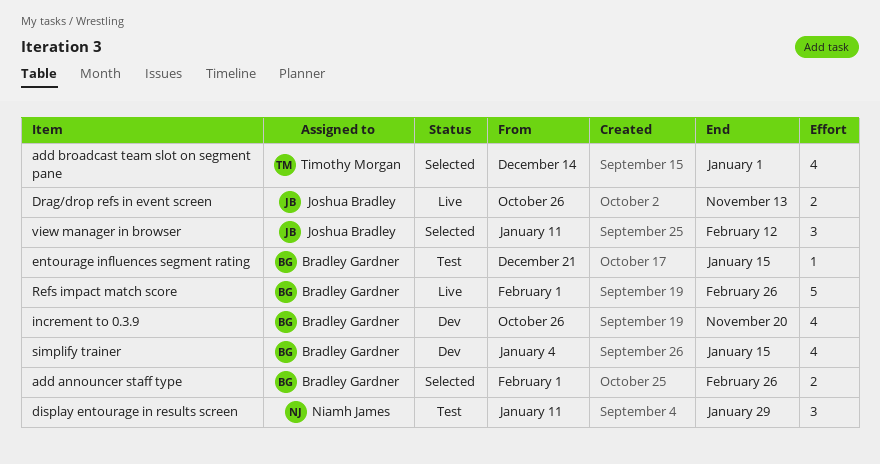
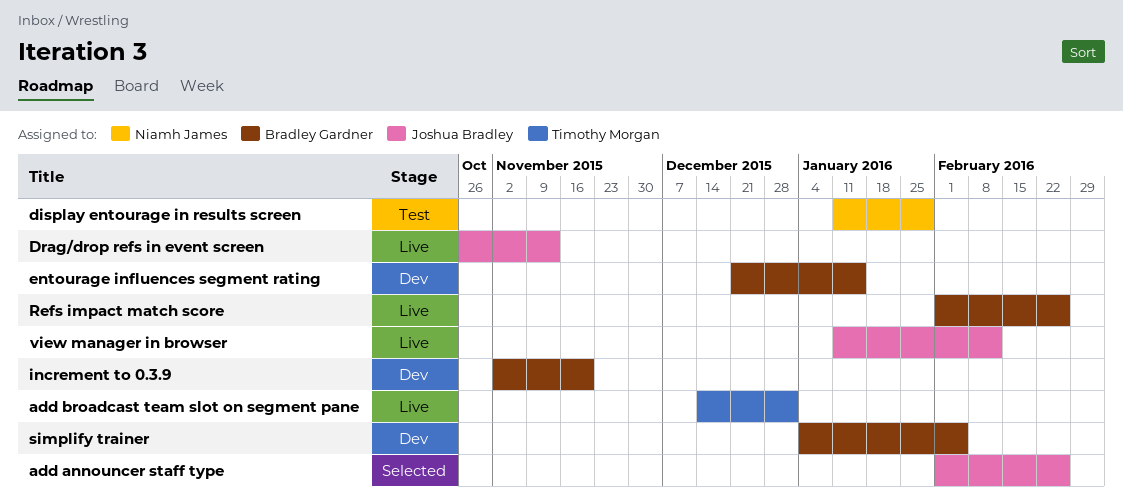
add announcer staff type, owner: Bradley Gardner -> Joshua Bradley
add broadcast team slot on segment pane, status: Selected -> Live
entourage influences segment rating, status: Test -> Dev
increment to 0.3.9, start: Oct 26 -> Nov 2
simplify trainer, due: Jan 15 -> Feb 5
view manager in browser, status: Selected -> Live

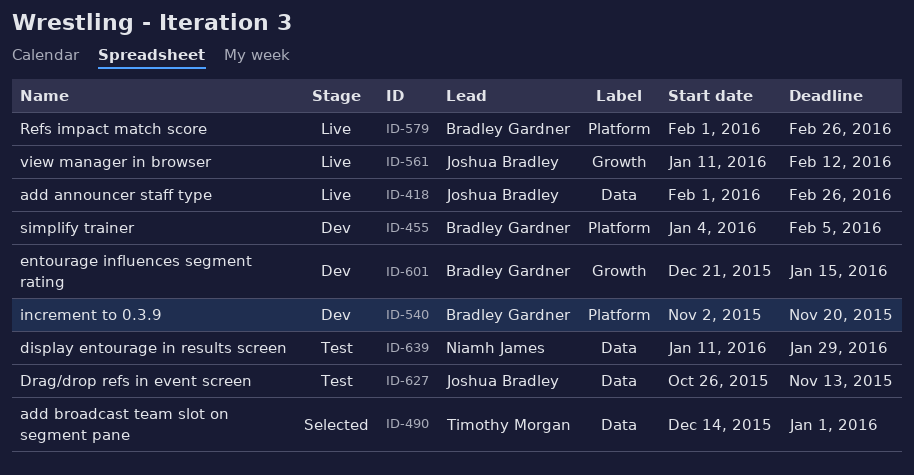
add announcer staff type, status: Selected -> Live
add broadcast team slot on segment pane, status: Live -> Selected
Drag/drop refs in event screen, status: Live -> Test

